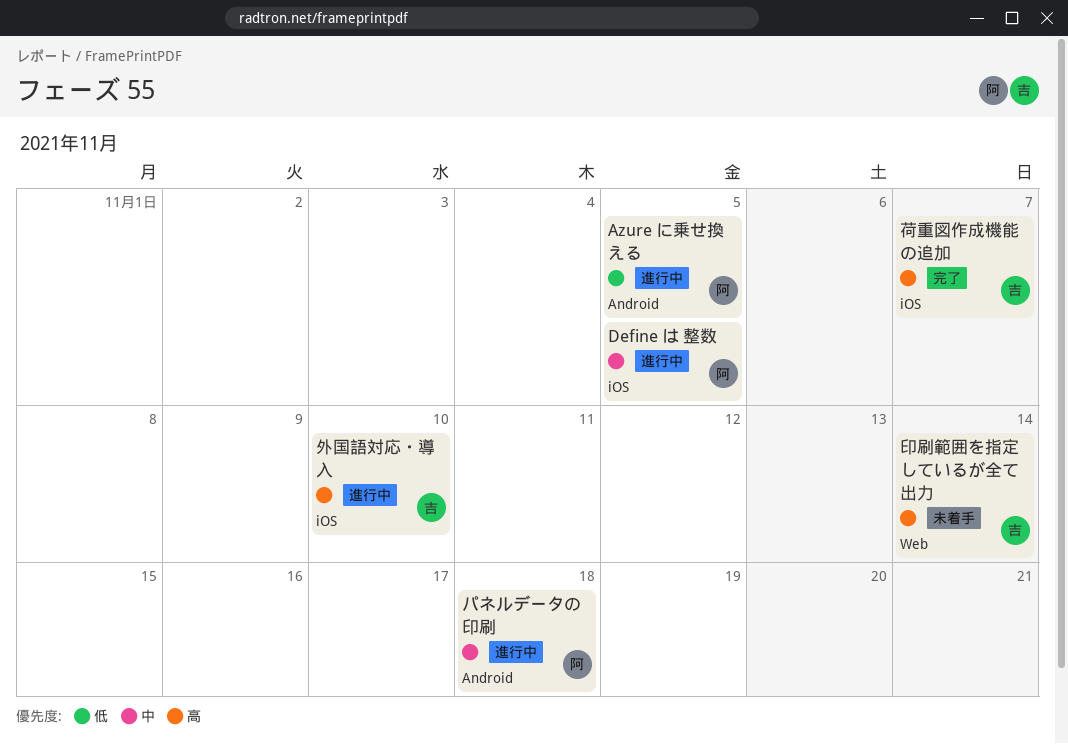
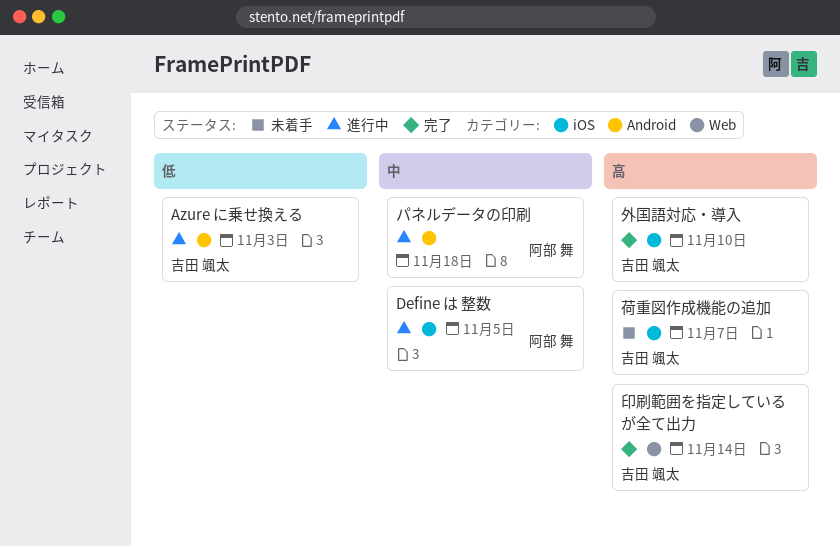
Azure に乗せ換える, owner: 阿部 舞 -> 吉田 颯太
Azure に乗せ換える, due: Nov 5 -> Nov 3
印刷範囲を指定しているが全て出力, status: 未着手 -> 完了
外国語対応・導入, status: 進行中 -> 完了
荷重図作成機能の追加, status: 完了 -> 未着手

